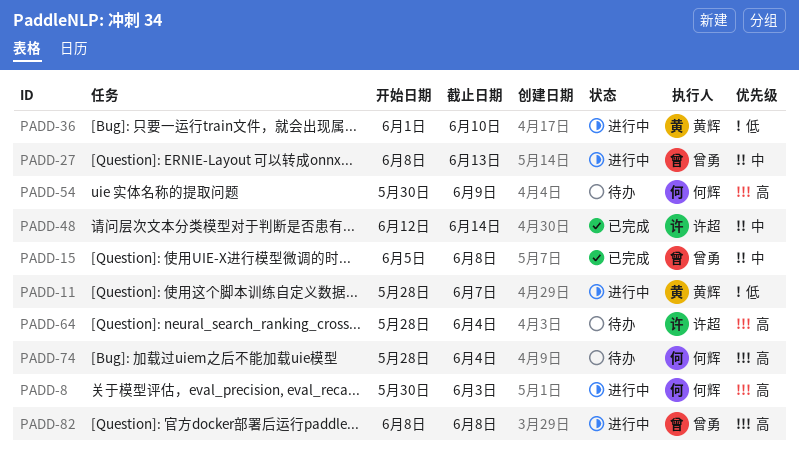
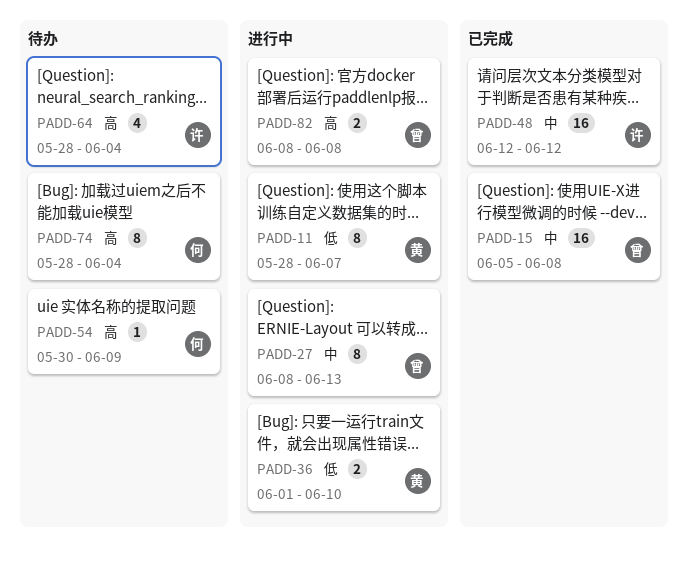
PADD-8: present -> none
PADD-48, due: Jun 14 -> Jun 12

